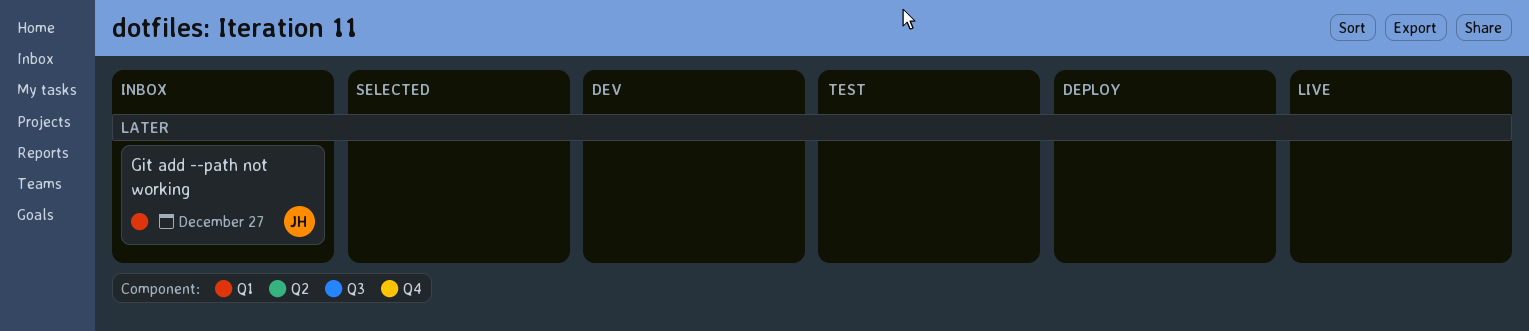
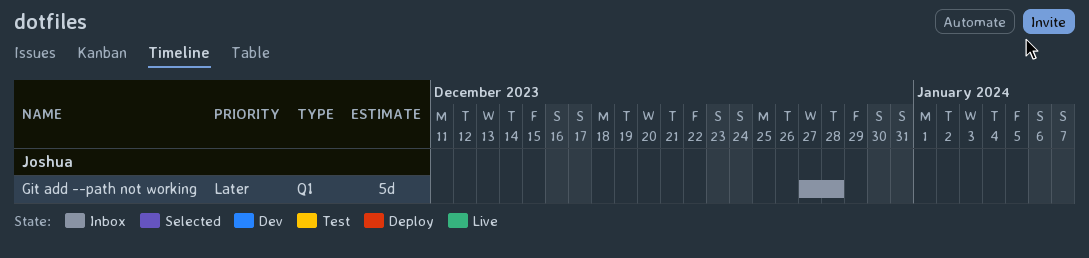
Git add --path not working, due: Dec 27 -> Dec 28

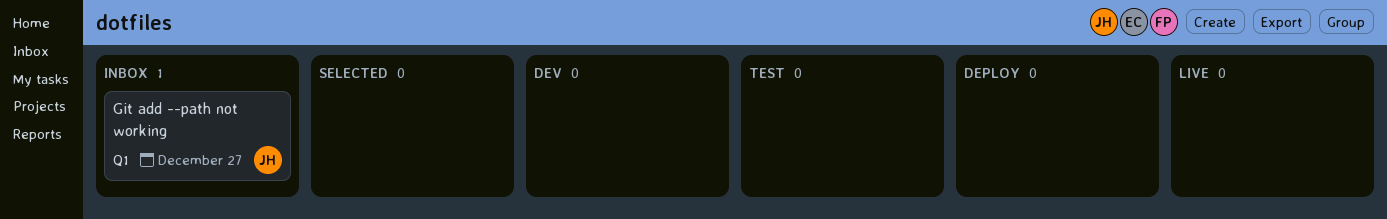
Git add --path not working, due: Dec 28 -> Dec 27

